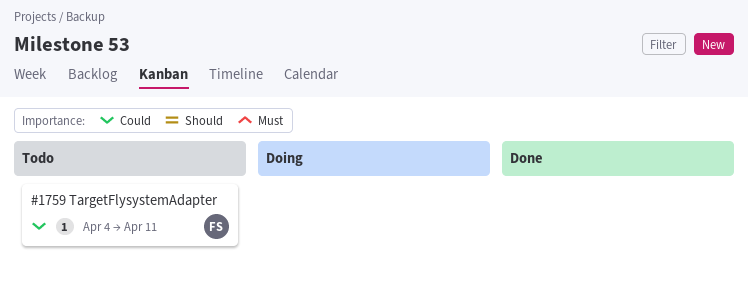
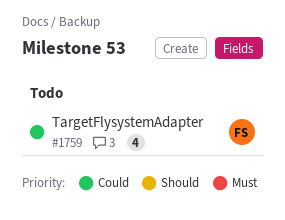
#1759, estimate: 1 -> 4

